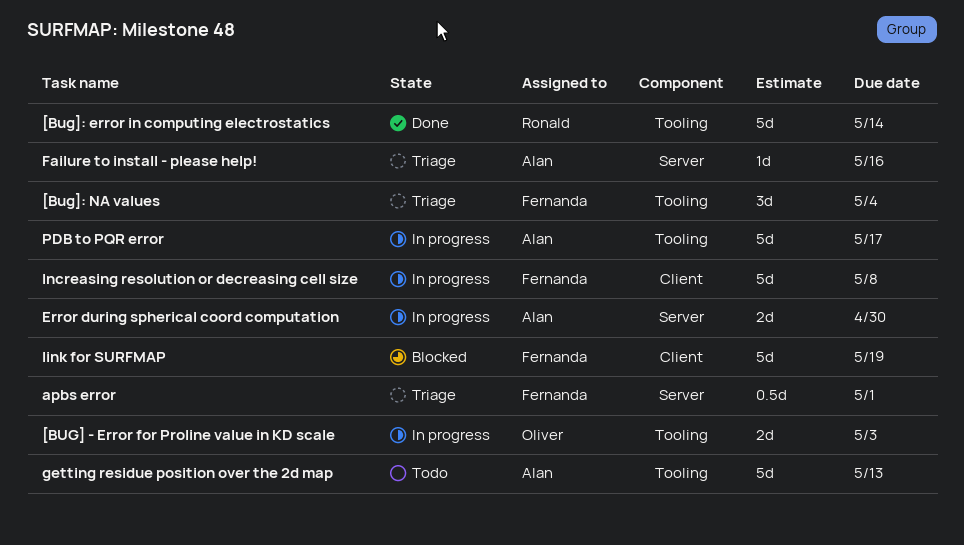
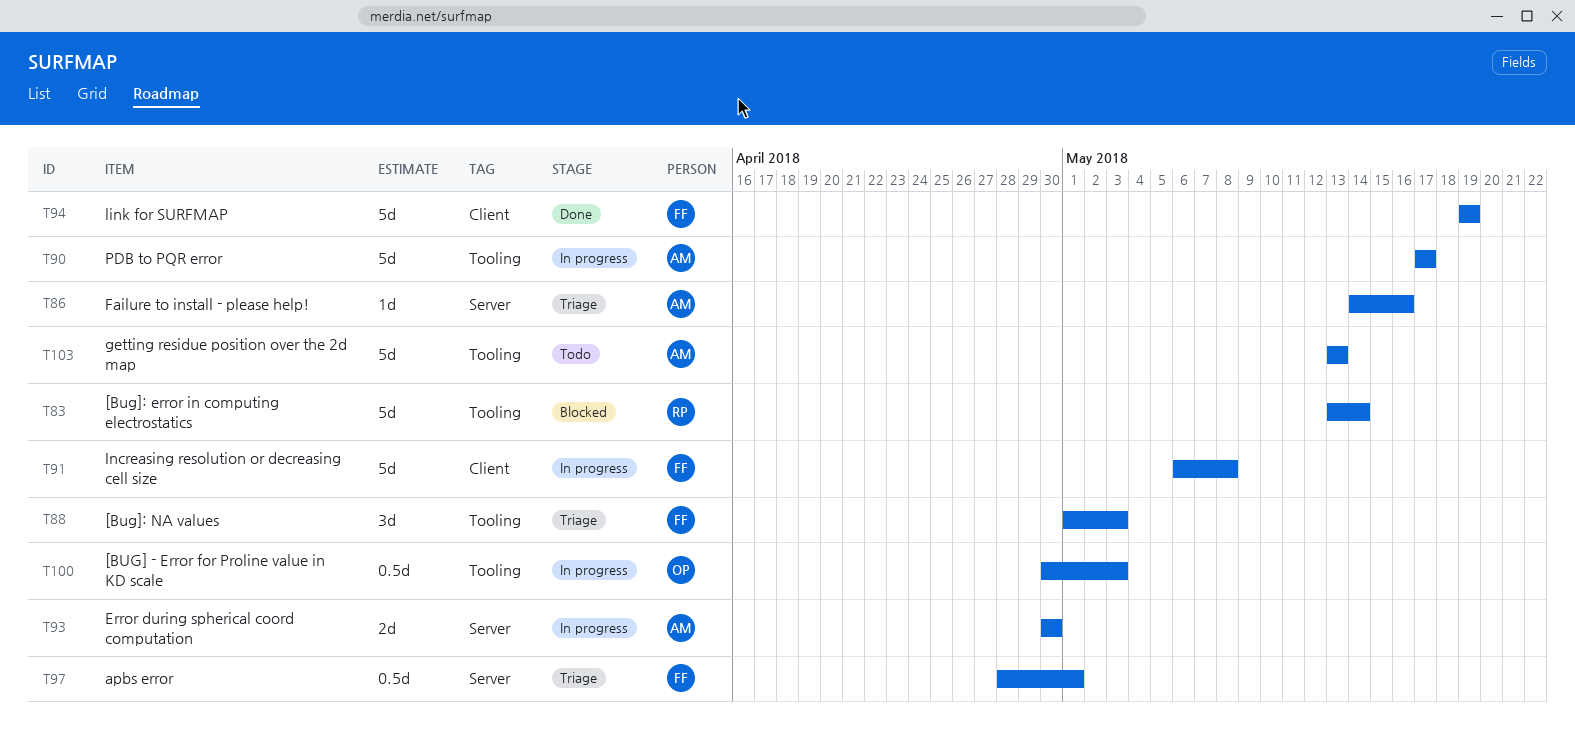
[BUG] - Error for Proline value in KD scale, estimate: 2d -> 0.5d
[Bug]: error in computing electrostatics, status: Done -> Blocked
[Bug]: NA values, due: May 4 -> May 3
link for SURFMAP, status: Blocked -> Done

